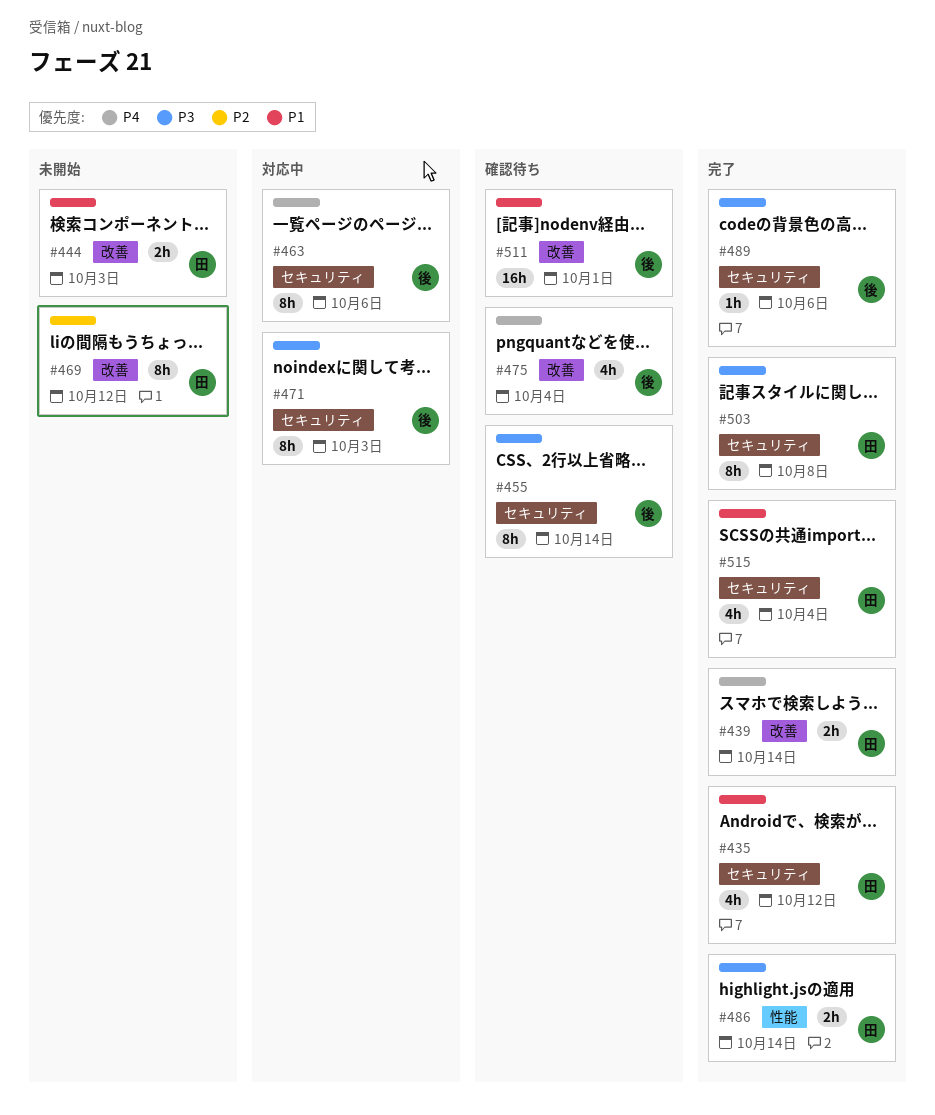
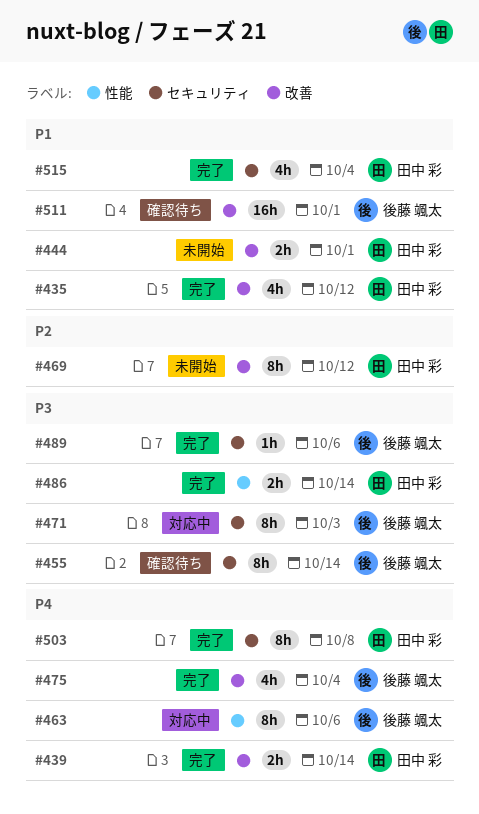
#435, label: セキュリティ -> 改善
#444, due: Oct 3 -> Oct 1
#463, label: セキュリティ -> 性能
#475, status: 確認待ち -> 完了
#503, priority: P3 -> P4

